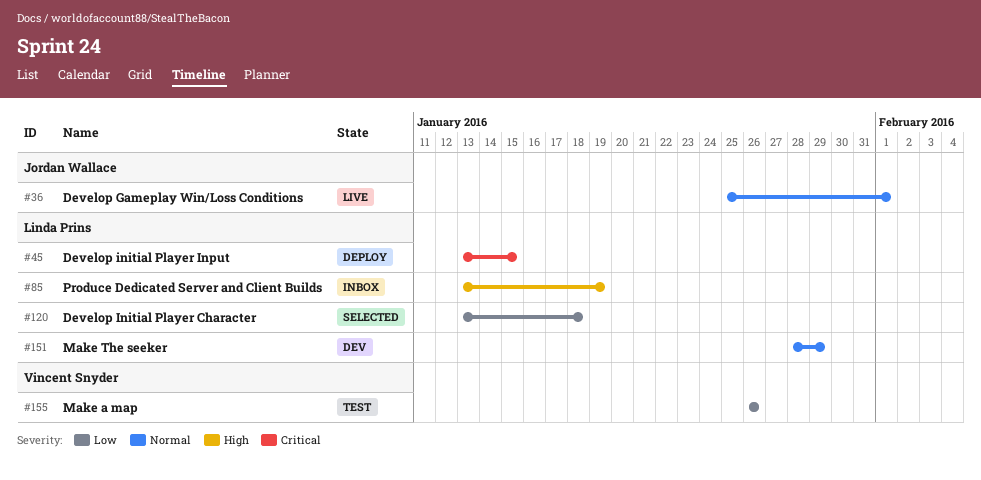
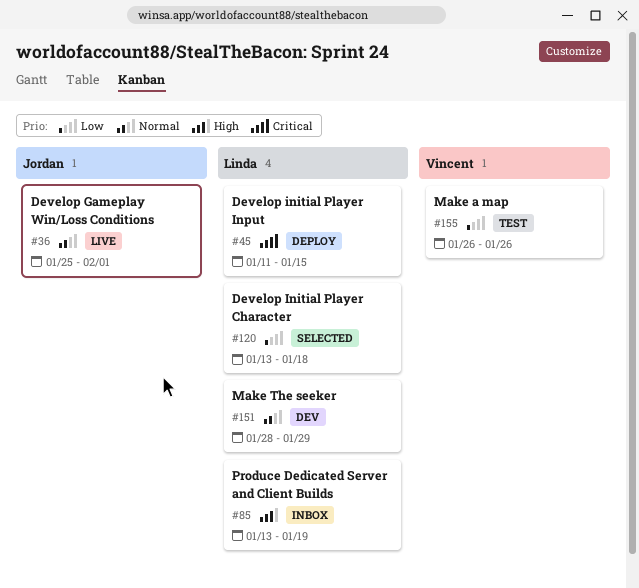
#45, start: Jan 13 -> Jan 11

